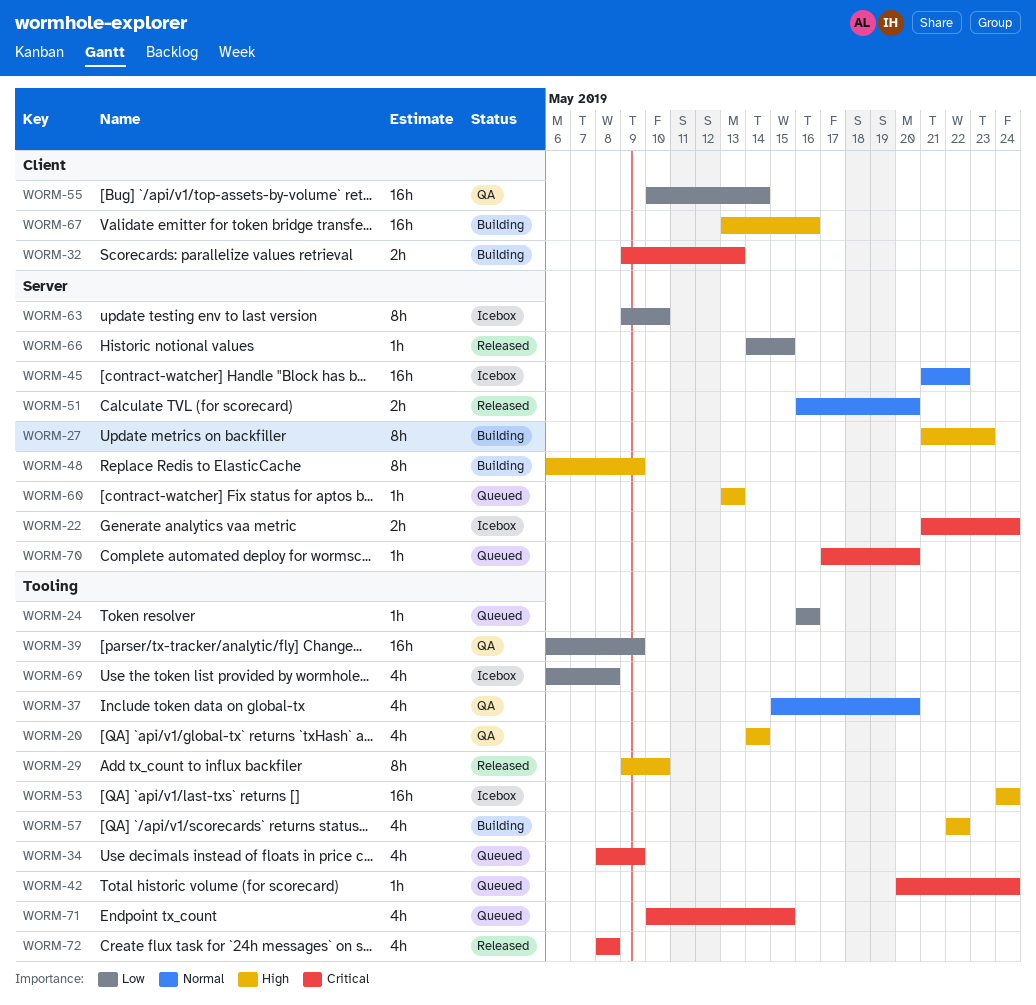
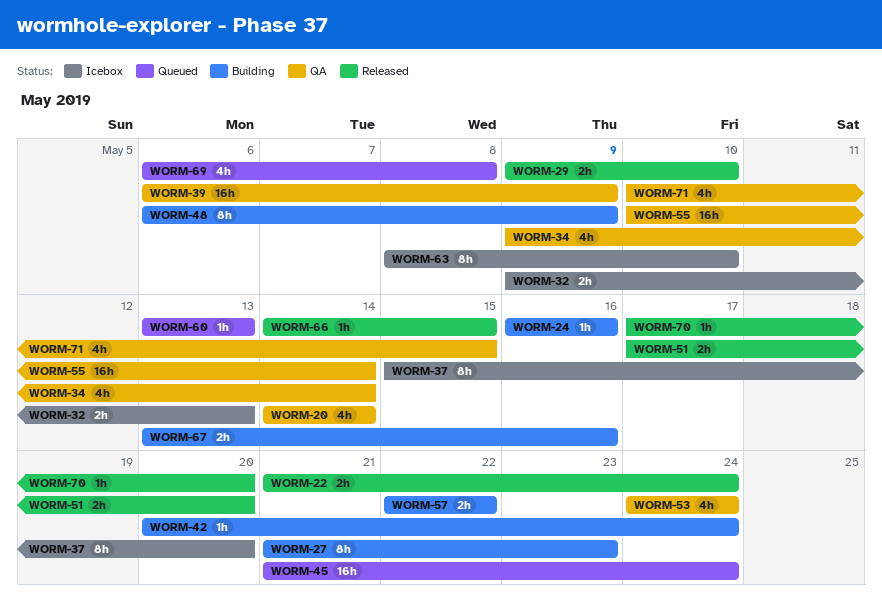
WORM-22, status: Icebox -> Released
WORM-24, status: Queued -> Building
WORM-29, estimate: 8h -> 2h
WORM-32, status: Building -> Icebox
WORM-34, status: Queued -> QA
WORM-34, start: May 8 -> May 9
WORM-34, due: May 9 -> May 14
WORM-37, status: QA -> Icebox
WORM-37, estimate: 4h -> 8h
WORM-42, status: Queued -> Building
WORM-45, status: Icebox -> Queued
WORM-45, due: May 22 -> May 24
WORM-51, start: May 16 -> May 17
WORM-53, status: Icebox -> QA
WORM-53, estimate: 16h -> 4h
WORM-57, estimate: 4h -> 2h
WORM-63, start: May 9 -> May 8
WORM-67, estimate: 16h -> 2h
WORM-69, status: Icebox -> Queued
WORM-70, status: Queued -> Released
WORM-71, status: Queued -> QA
WORM-72: present -> none

